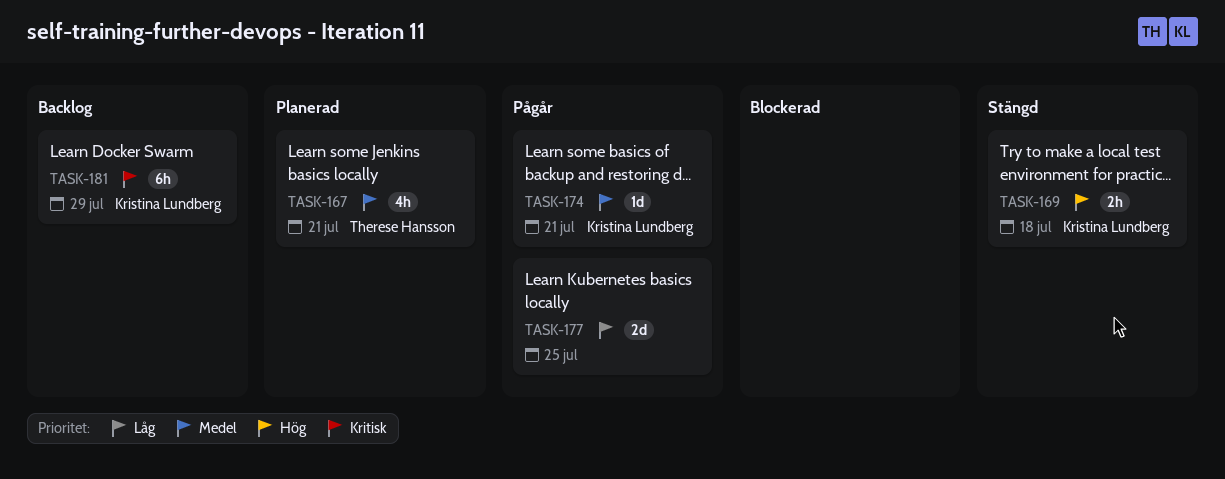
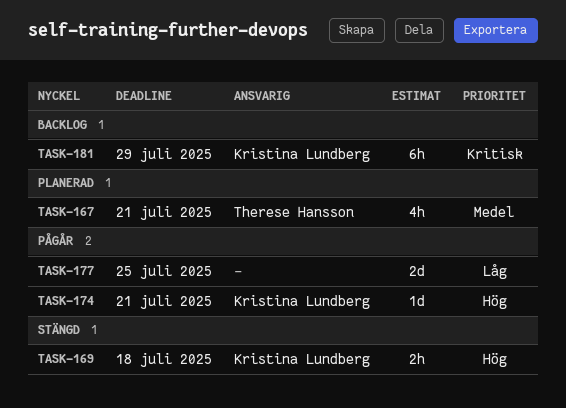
TASK-174, priority: Medel -> Hög

